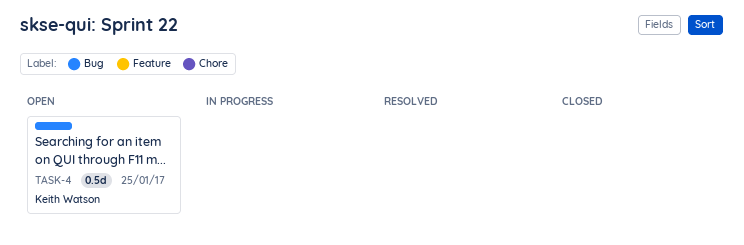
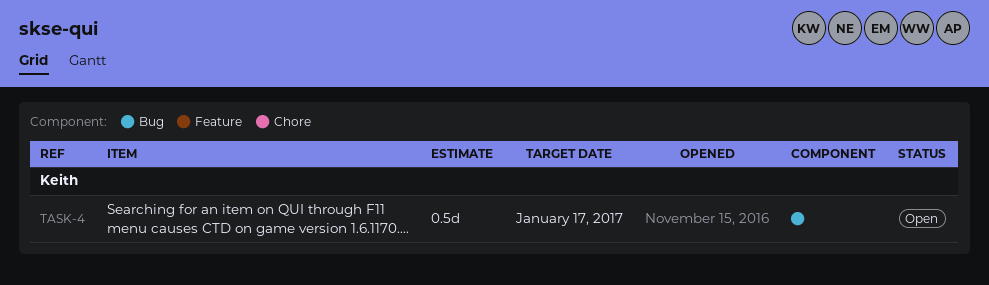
TASK-4, due: Jan 25 -> Jan 17

